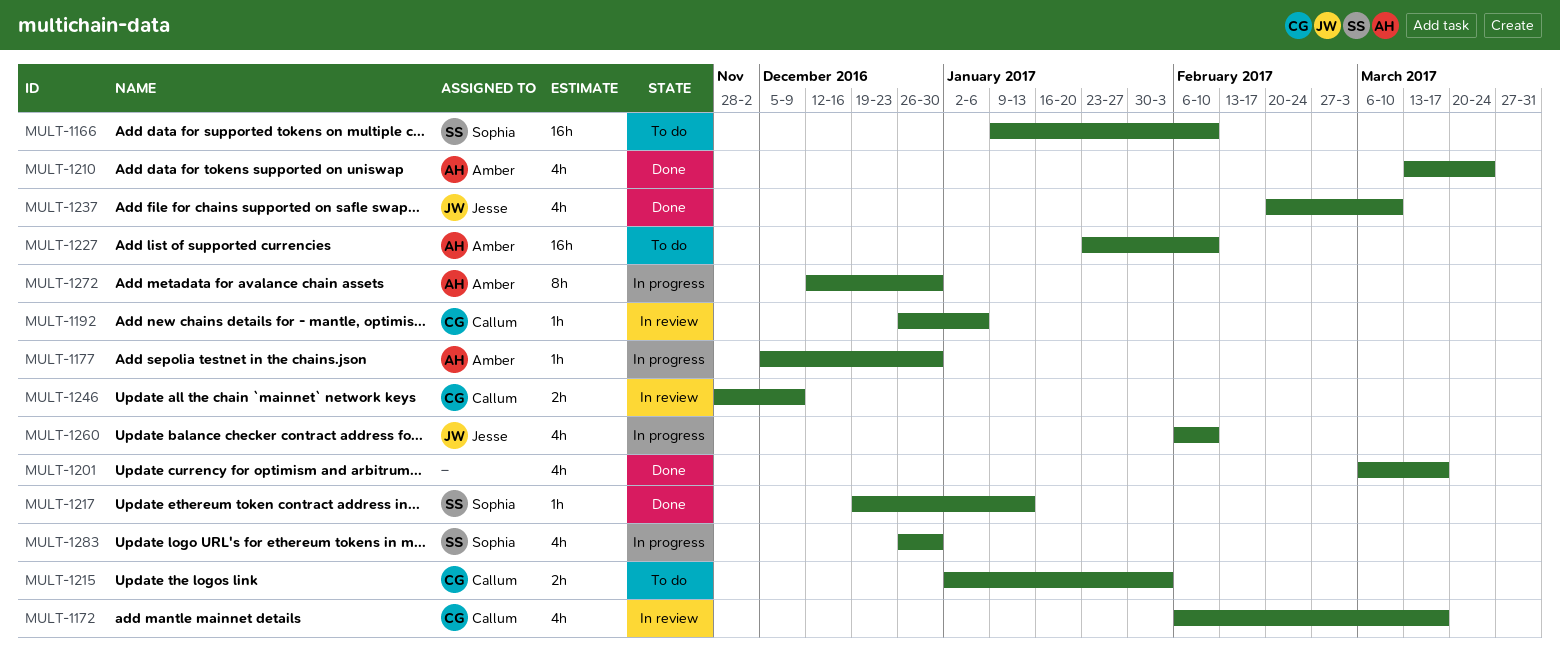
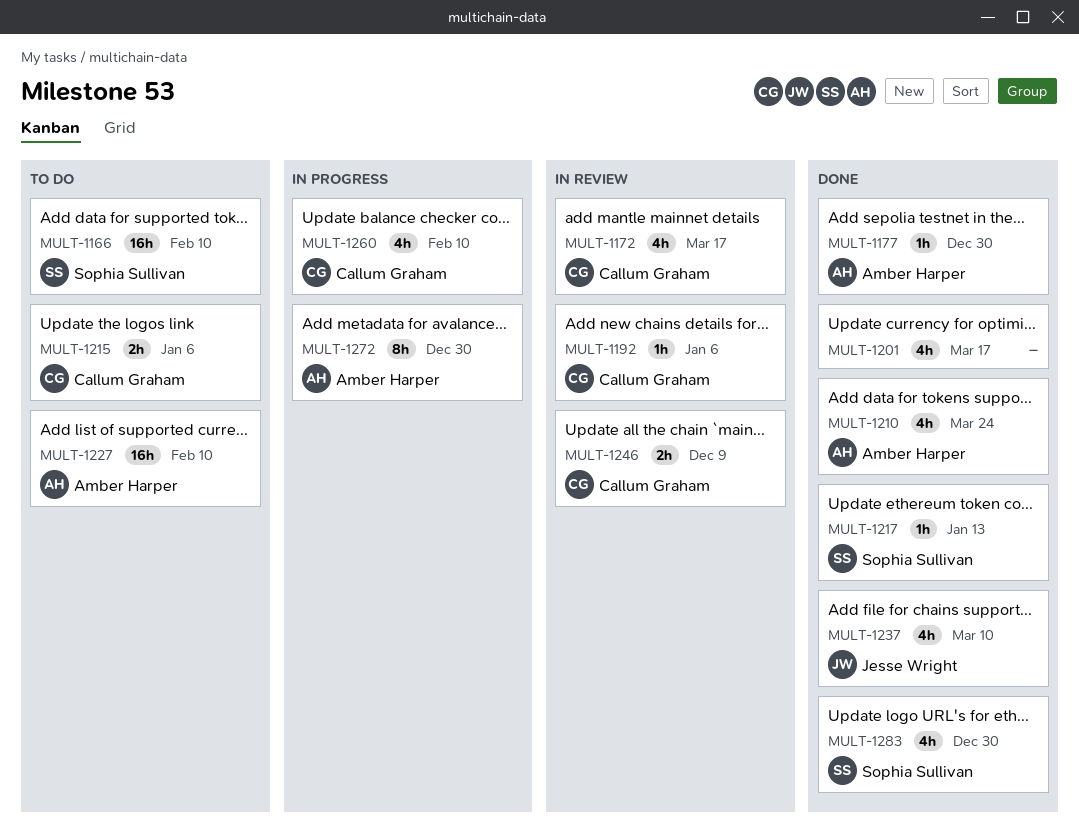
MULT-1177, status: In progress -> Done
MULT-1215, due: Feb 3 -> Jan 6
MULT-1260, owner: Jesse Wright -> Callum Graham
MULT-1283, status: In progress -> Done

